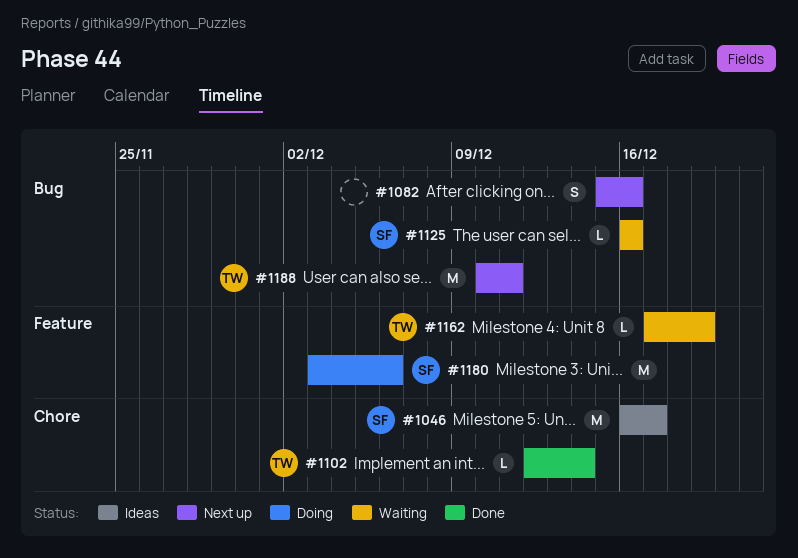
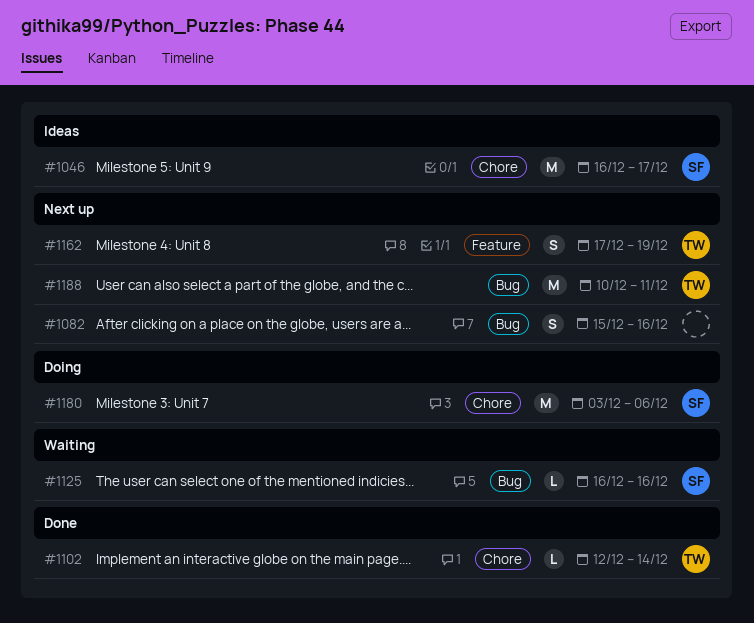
#1162, status: Waiting -> Next up
#1162, estimate: L -> S
#1180, label: Feature -> Chore

